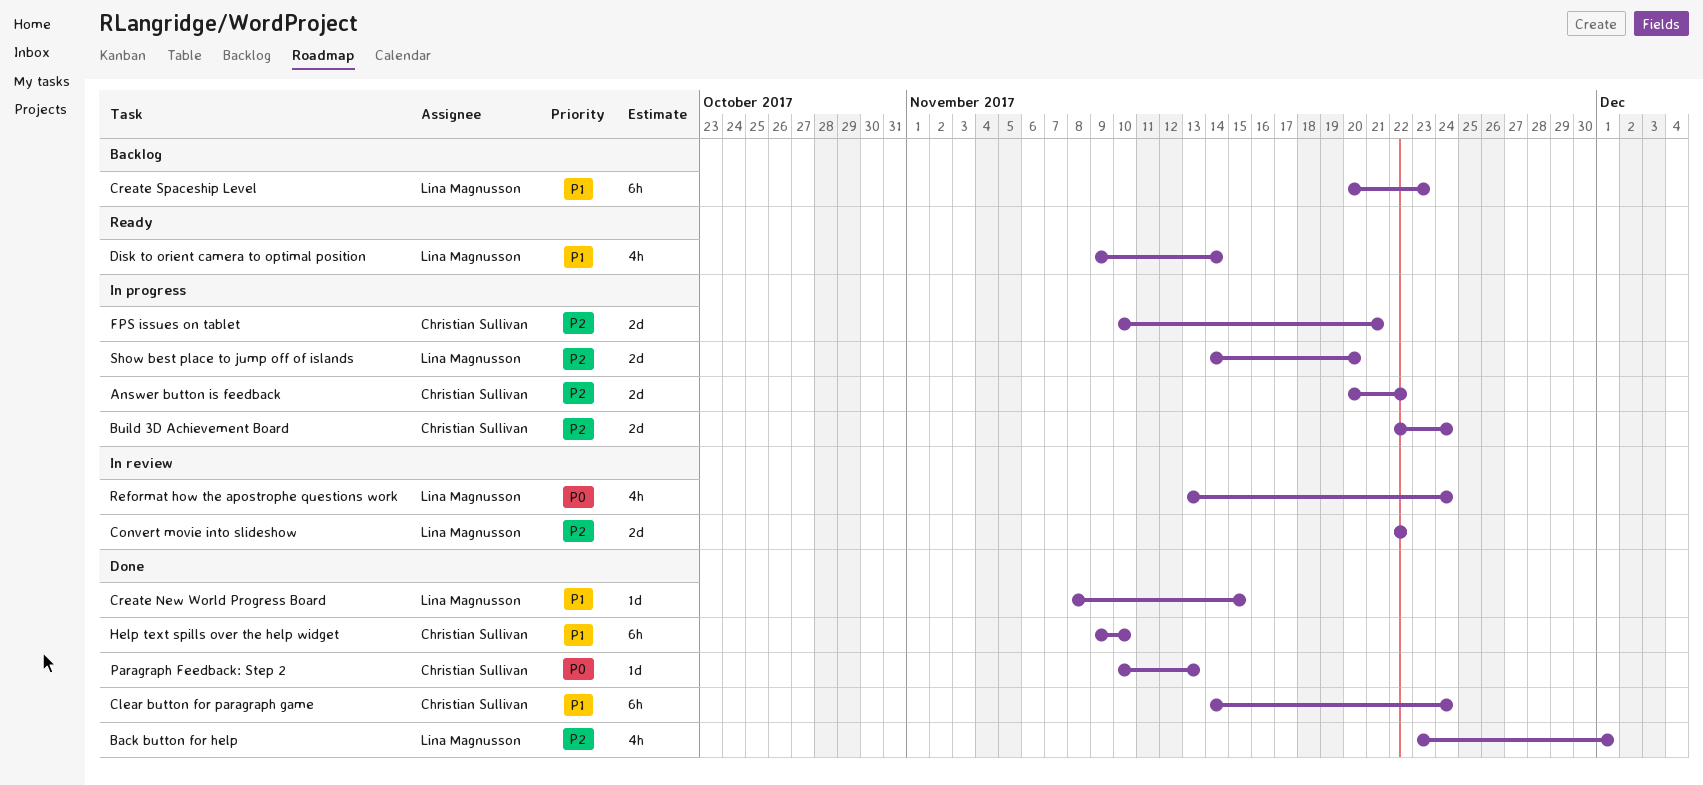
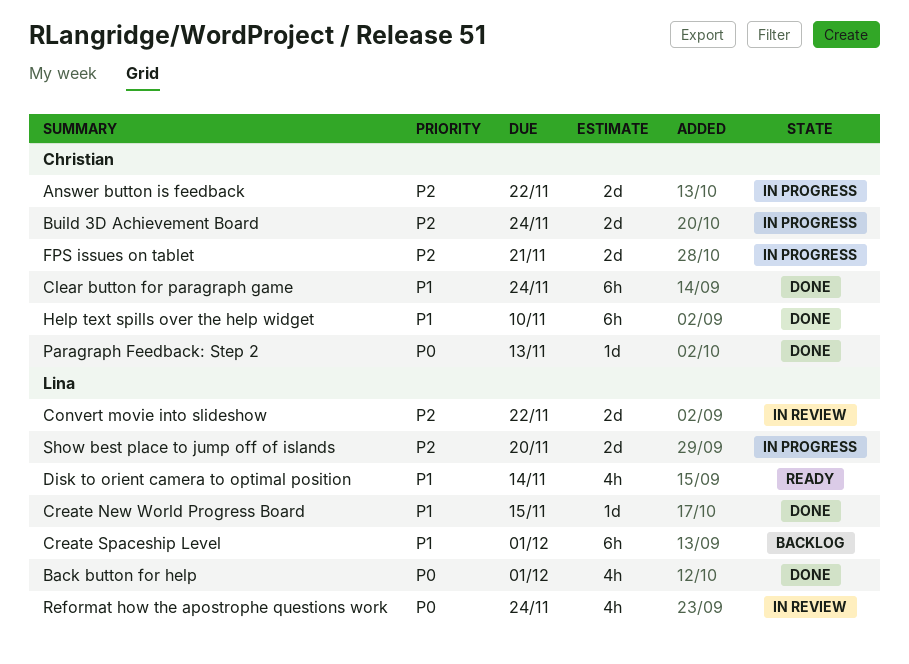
Back button for help, priority: P2 -> P0
Create Spaceship Level, due: Nov 23 -> Dec 1

